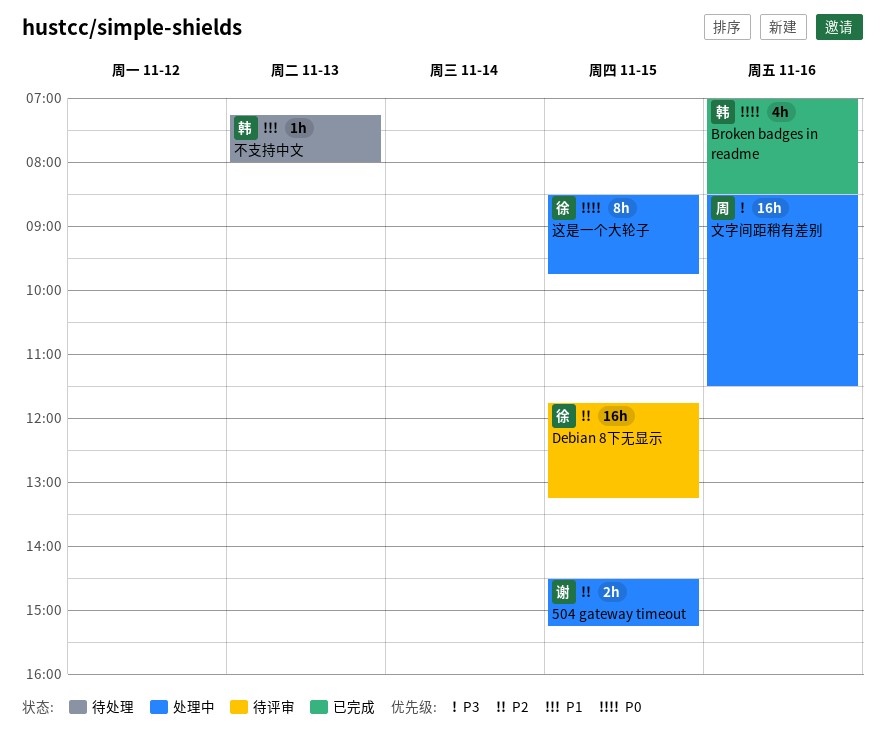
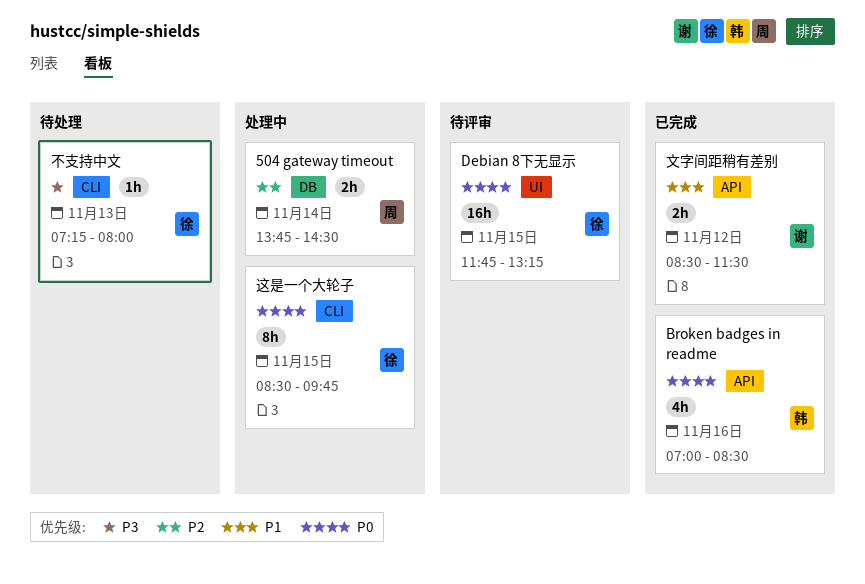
504 gateway timeout, owner: 谢 -> 周
504 gateway timeout, day: Nov 15 -> Nov 14
504 gateway timeout, begins: 14:30 -> 13:45
504 gateway timeout, ends: 15:15 -> 14:30
Debian 8下无显示, priority: P2 -> P0
不支持中文, owner: 韩 -> 徐
不支持中文, priority: P1 -> P3
文字间距稍有差别, status: 处理中 -> 已完成
文字间距稍有差别, owner: 周 -> 谢
文字间距稍有差别, priority: P3 -> P1
文字间距稍有差别, estimate: 16h -> 2h
文字间距稍有差别, day: Nov 16 -> Nov 12

